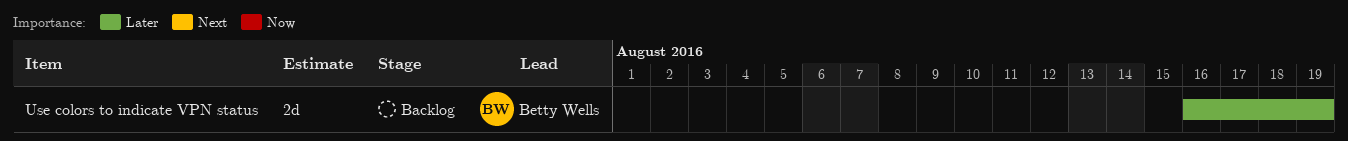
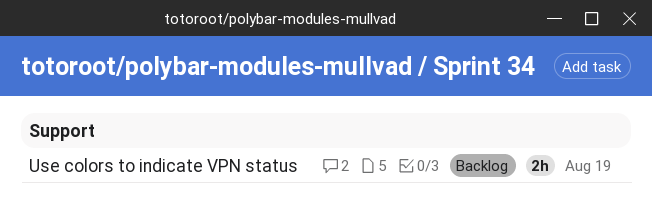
Use colors to indicate VPN status, estimate: 2d -> 2h

